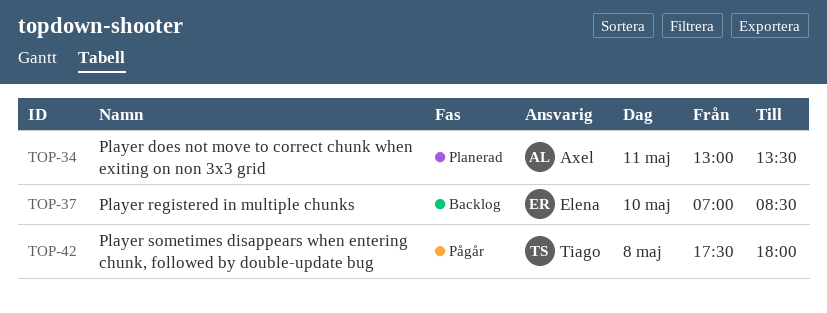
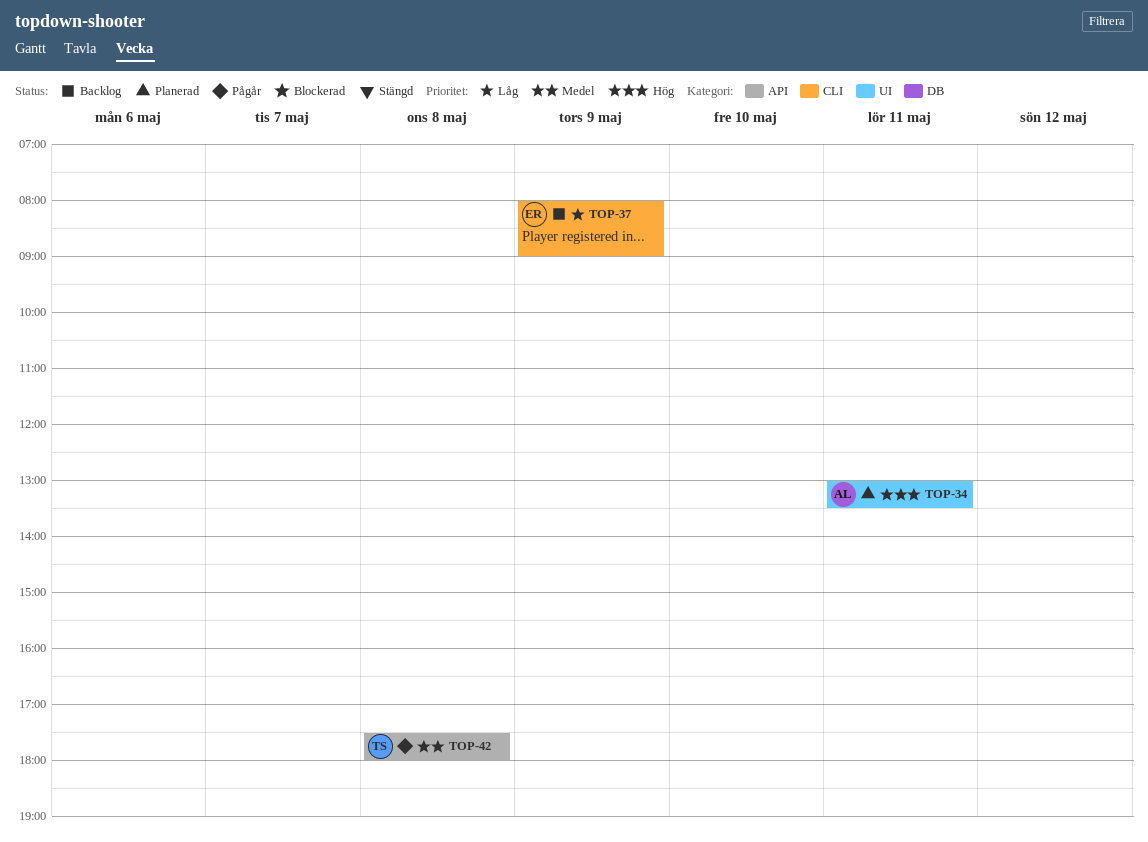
TOP-37, day: May 10 -> May 9
TOP-37, begins: 07:00 -> 08:00
TOP-37, ends: 08:30 -> 09:00

